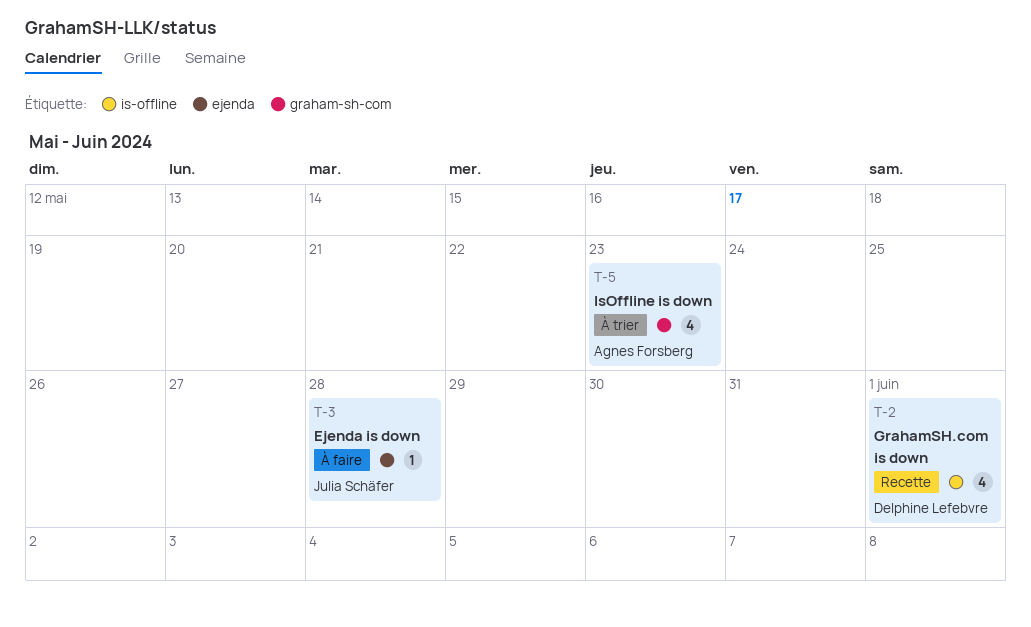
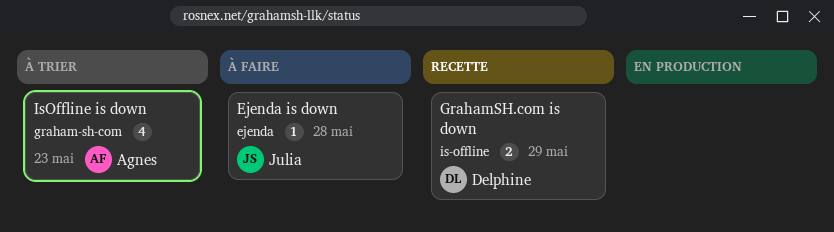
GrahamSH.com is down, estimate: 4 -> 2
GrahamSH.com is down, due: Jun 1 -> May 29

